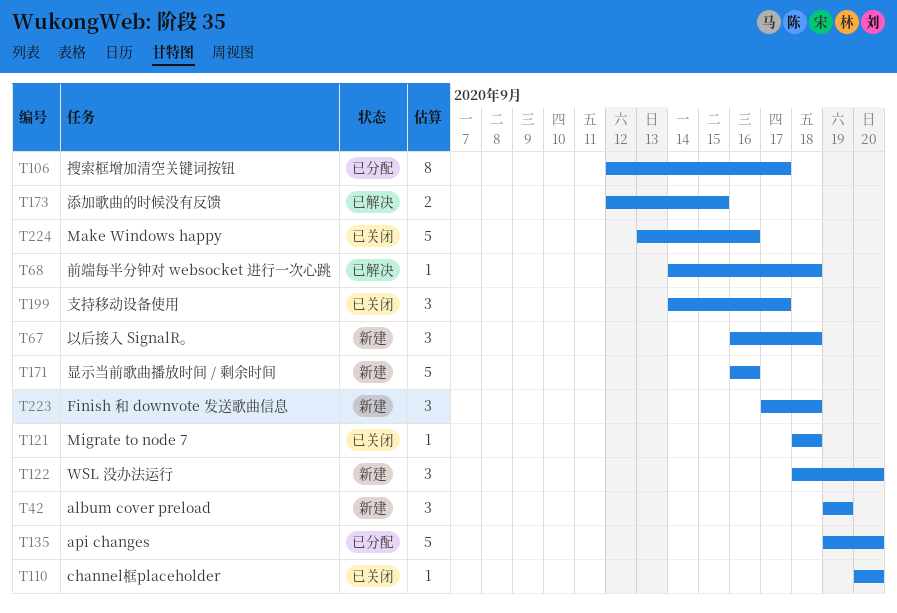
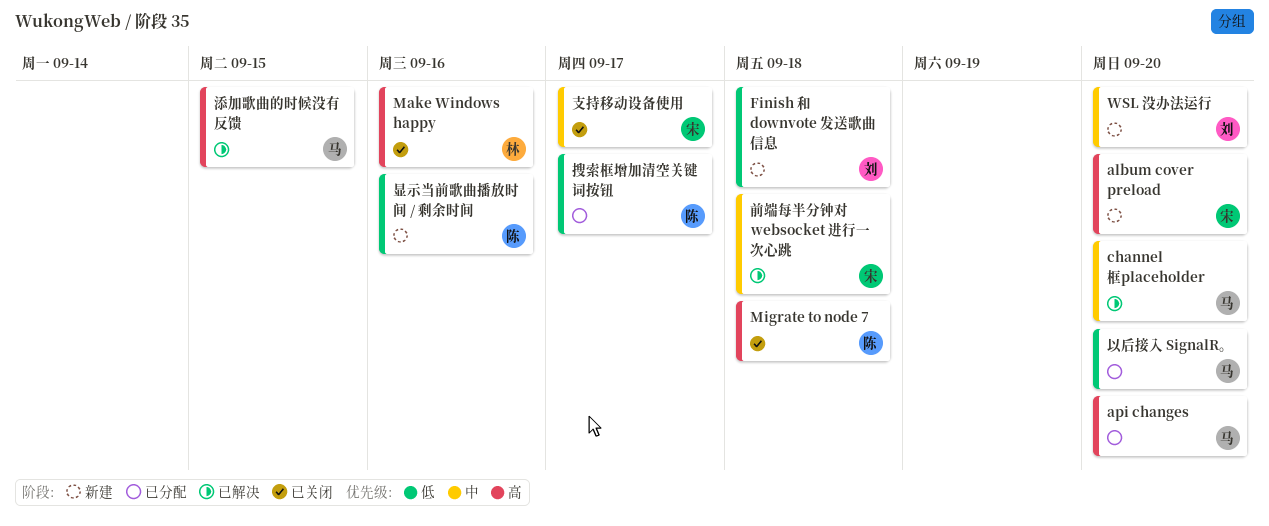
album cover preload, due: Sep 19 -> Sep 20
channel框placeholder, status: 已关闭 -> 已解决
以后接入 SignalR。, status: 新建 -> 已分配
以后接入 SignalR。, due: Sep 18 -> Sep 20

